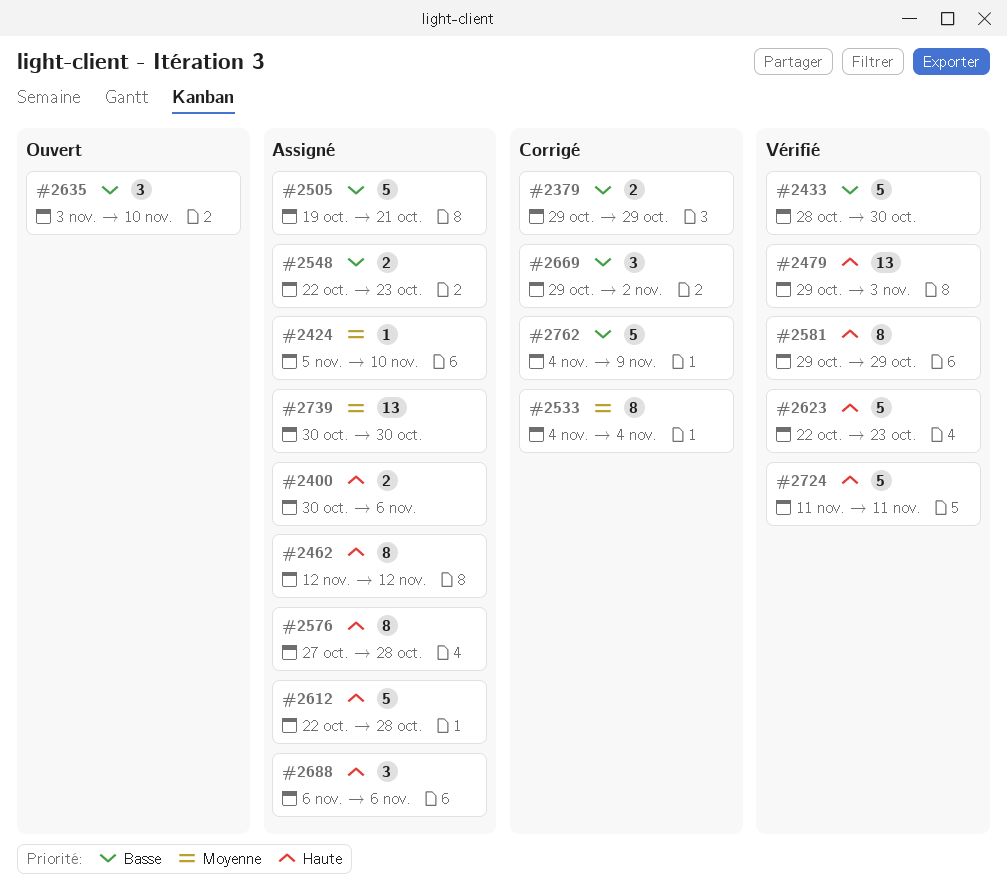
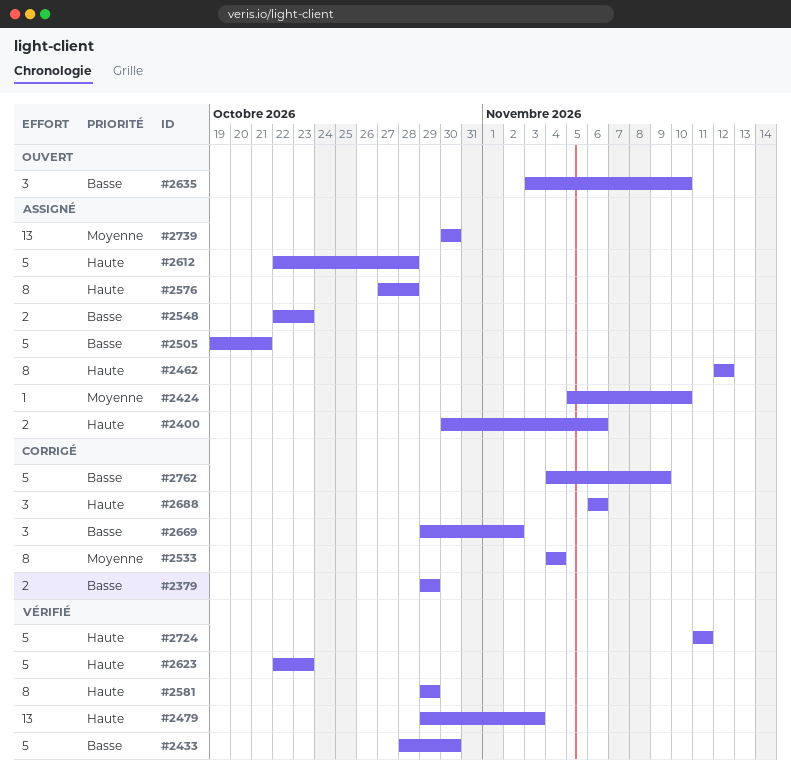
#2688, status: Assigné -> Corrigé

